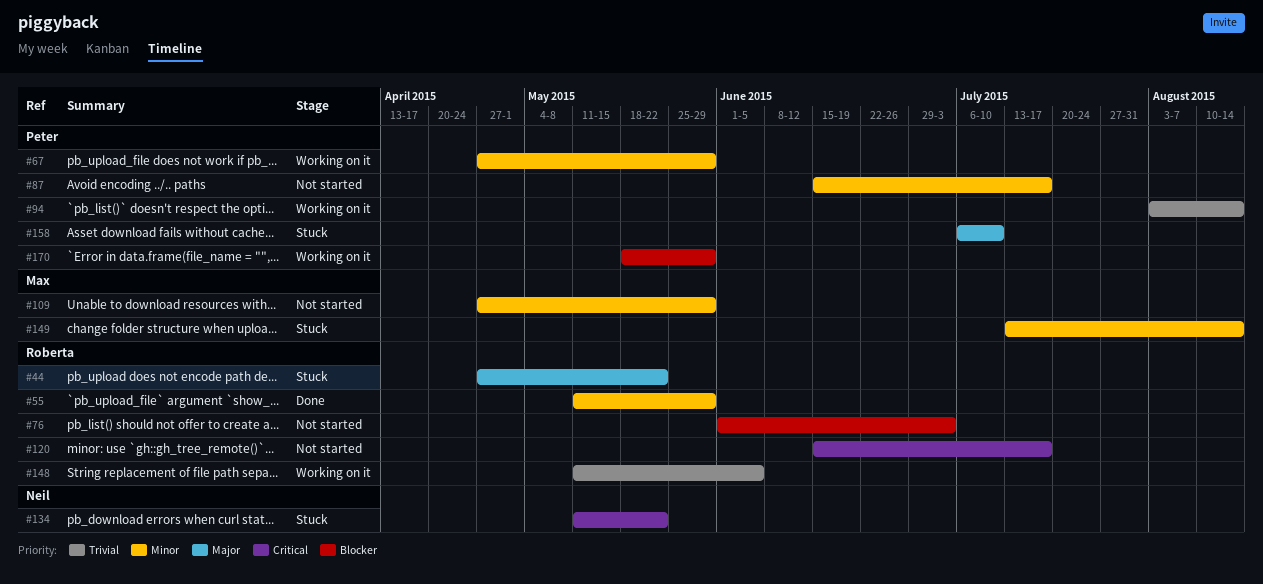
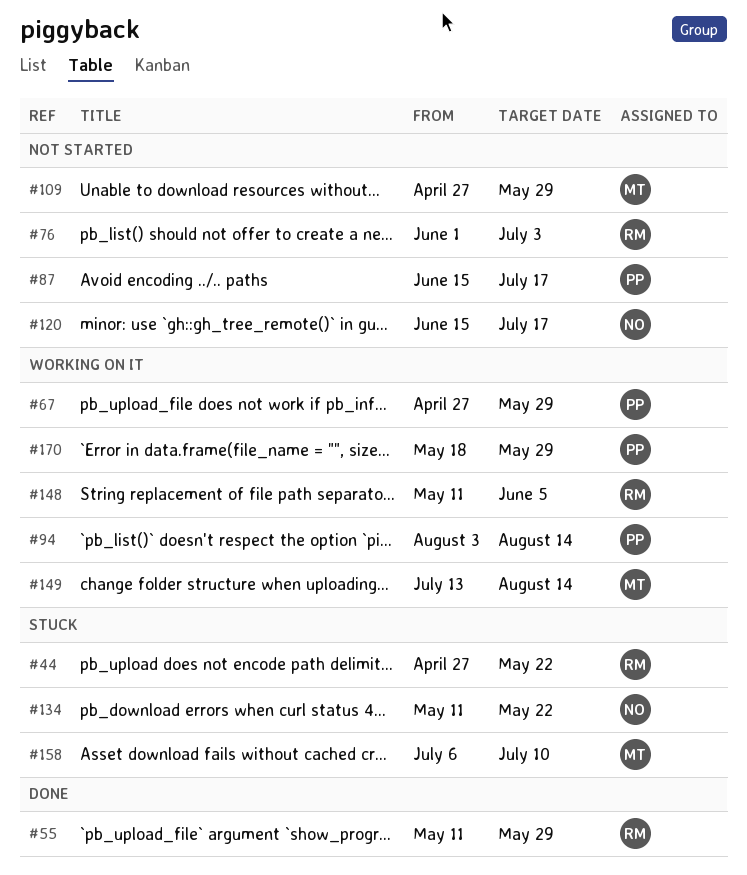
#120, owner: Roberta -> Neil
#149, status: Stuck -> Working on it
#158, owner: Peter -> Max

